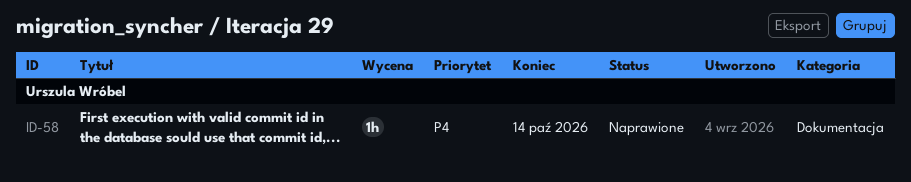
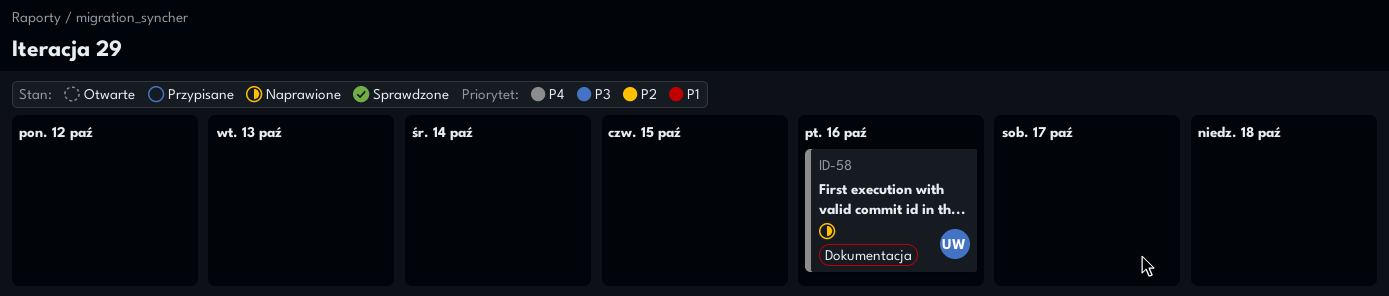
ID-58, due: Oct 14 -> Oct 16

